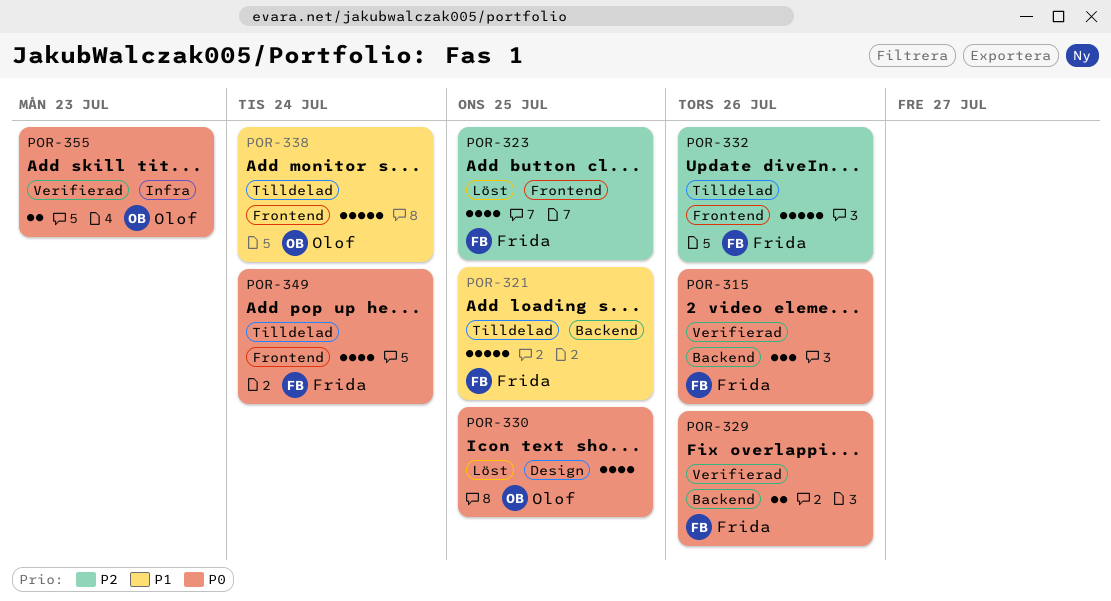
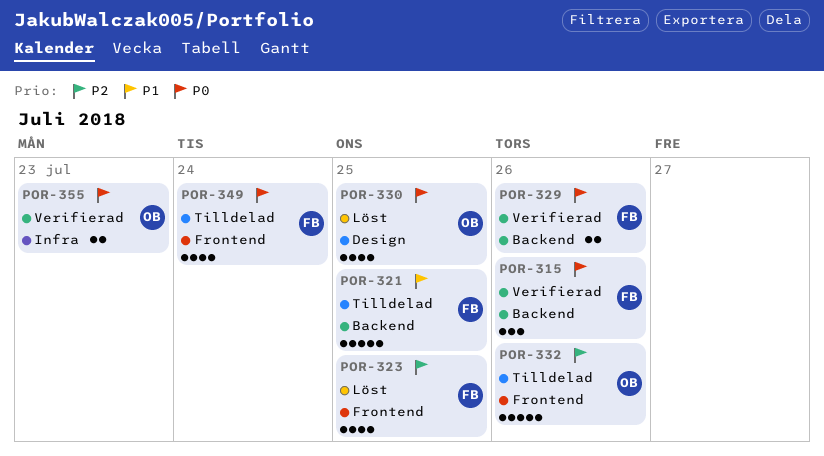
POR-332, owner: Frida -> Olof
POR-338: present -> none

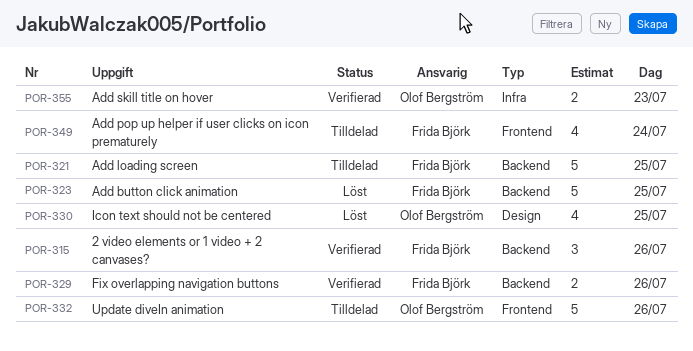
POR-323, label: Frontend -> Backend
POR-323, estimate: 4 -> 5

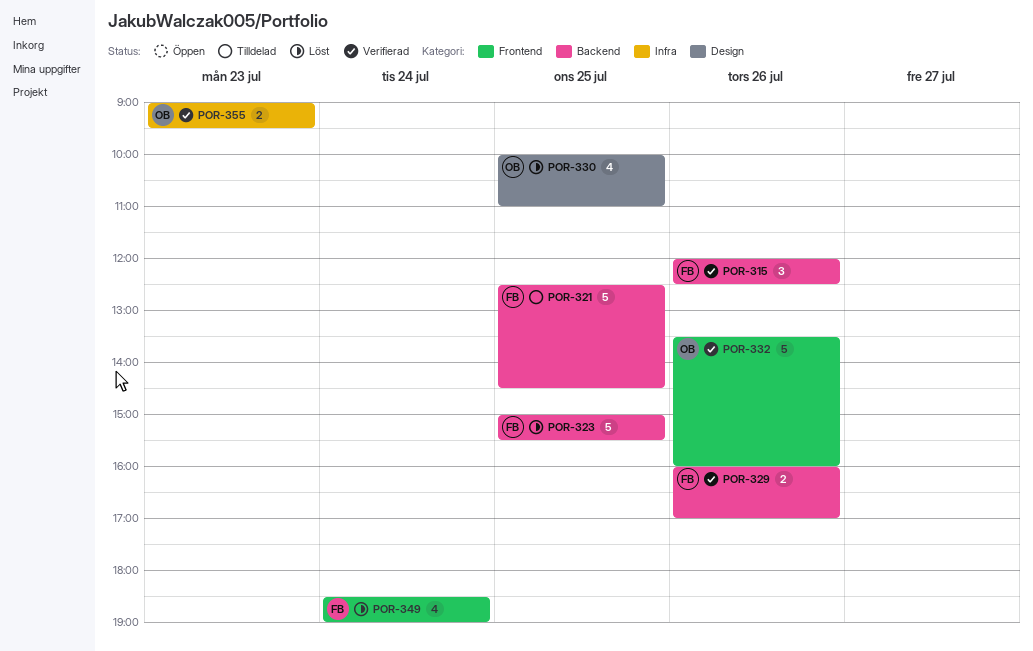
POR-332, status: Tilldelad -> Verifierad
POR-349, status: Tilldelad -> Löst

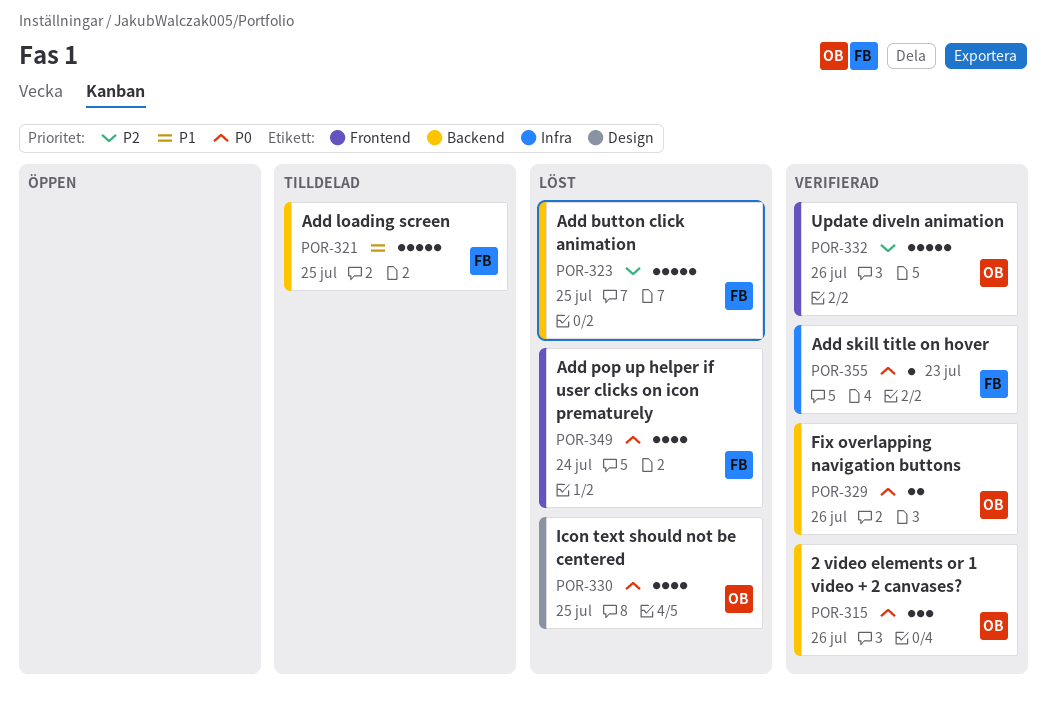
POR-315, owner: FB -> OB
POR-329, owner: FB -> OB
POR-355, owner: OB -> FB
POR-355, estimate: 2 -> 1

